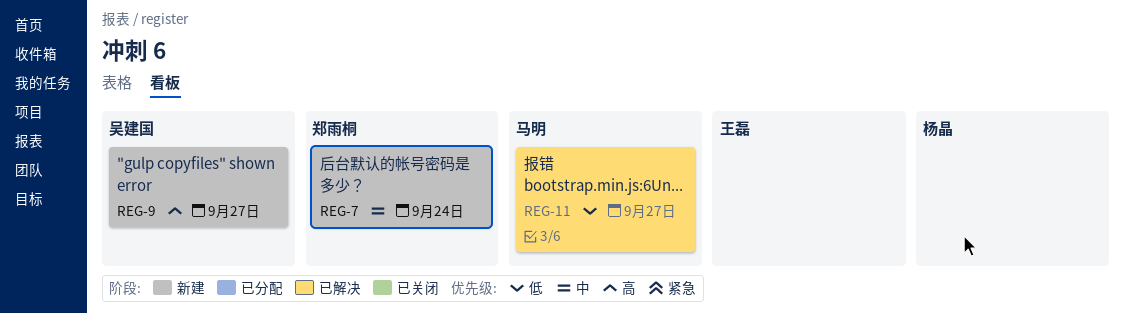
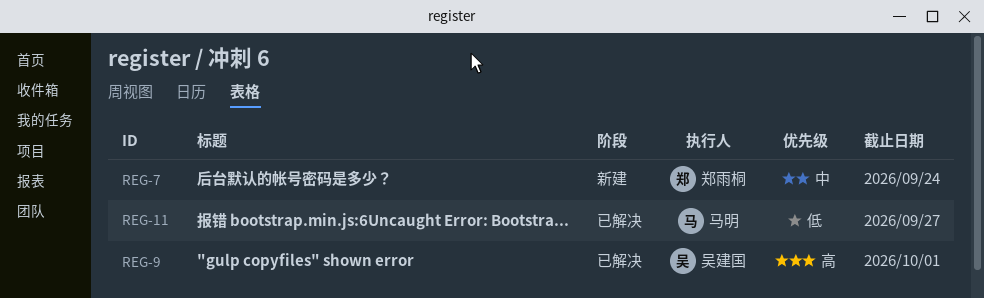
REG-9, status: 新建 -> 已解决
REG-9, due: Sep 27 -> Oct 1

